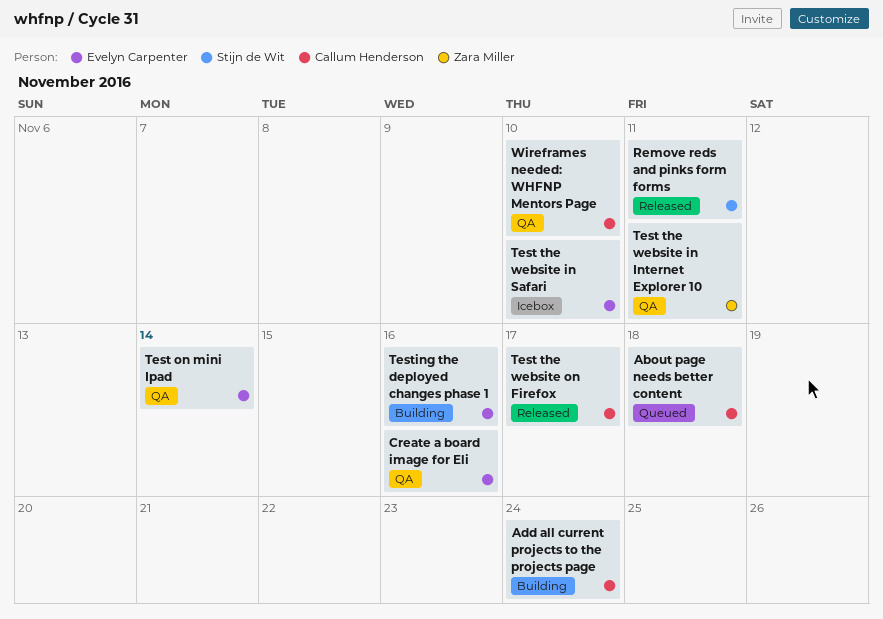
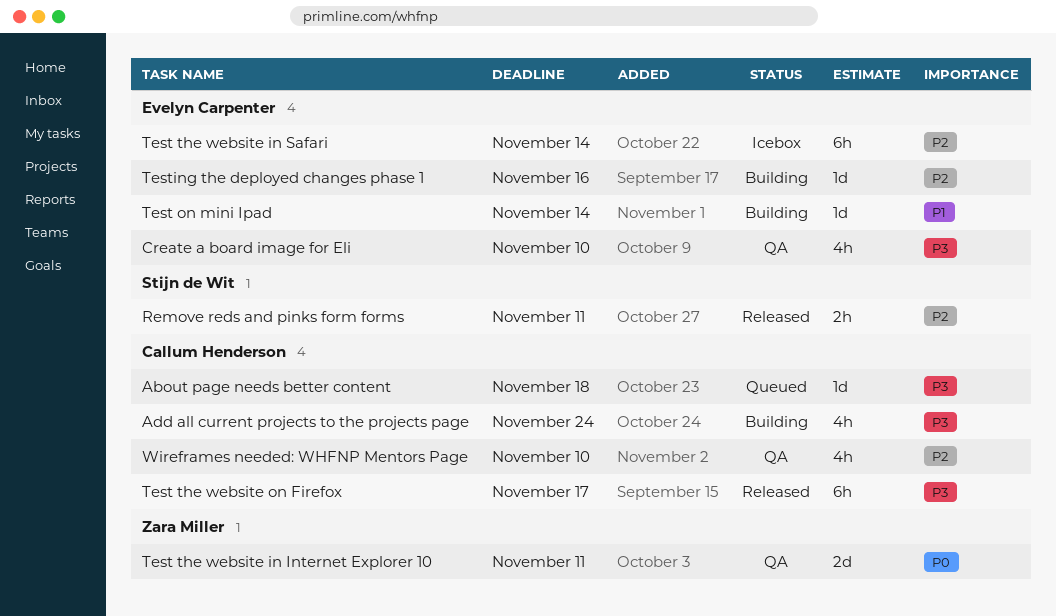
Create a board image for Eli, due: Nov 16 -> Nov 10
Test on mini Ipad, status: QA -> Building
Test the website in Safari, due: Nov 10 -> Nov 14

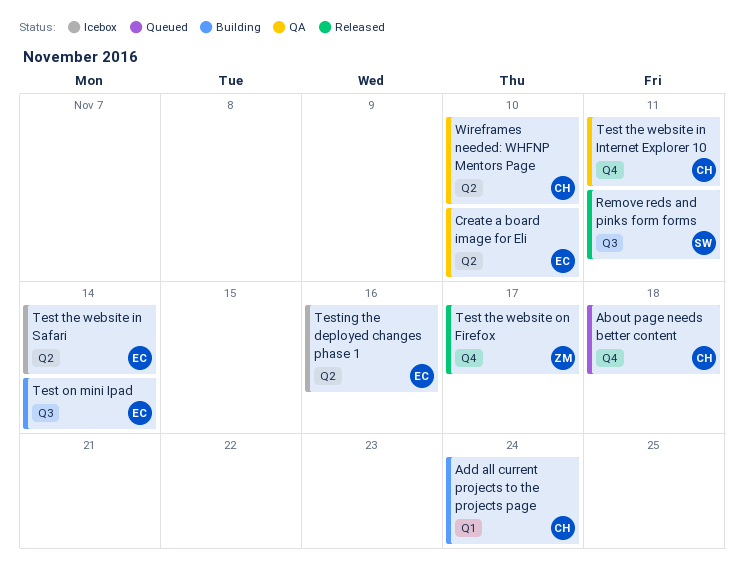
Test the website in Internet Explorer 10, owner: Zara Miller -> Callum Henderson
Test the website on Firefox, owner: Callum Henderson -> Zara Miller
Testing the deployed changes phase 1, status: Building -> Icebox

